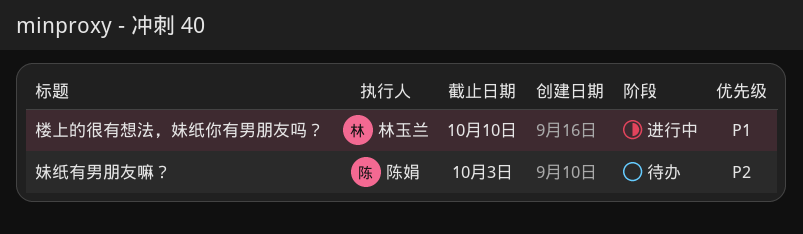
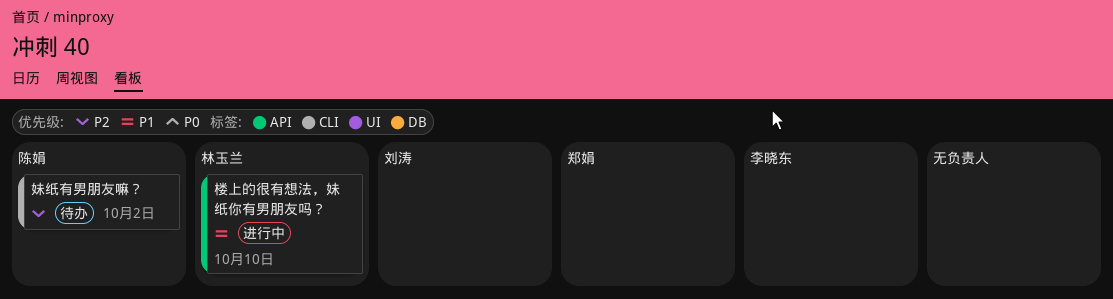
妹纸有男朋友嘛？, due: Oct 3 -> Oct 2

